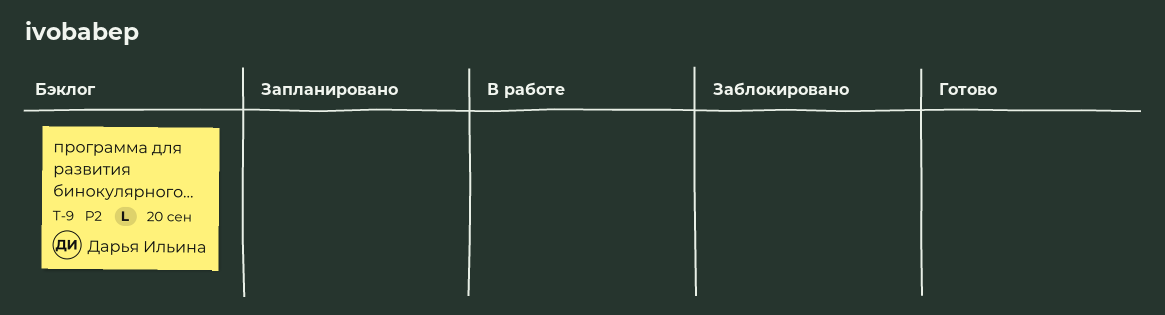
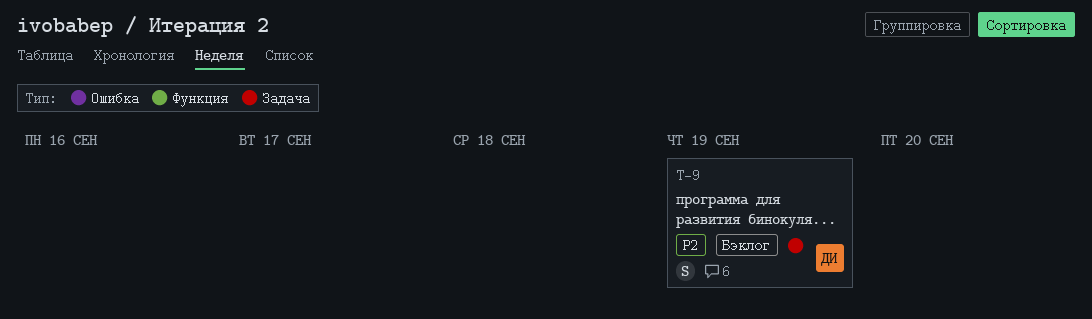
T-9, estimate: L -> S
T-9, due: Sep 20 -> Sep 19

